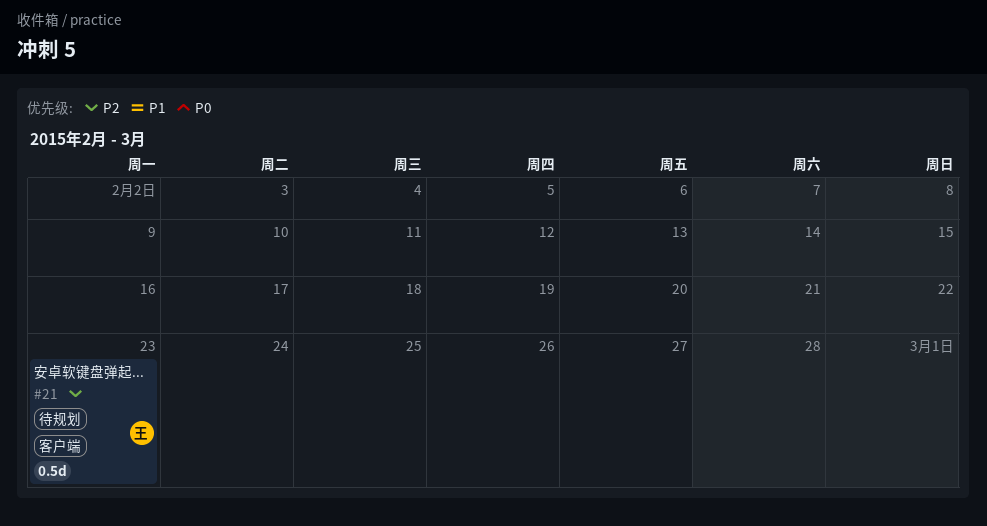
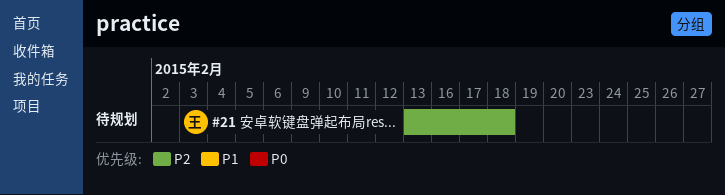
#21, due: Feb 23 -> Feb 18

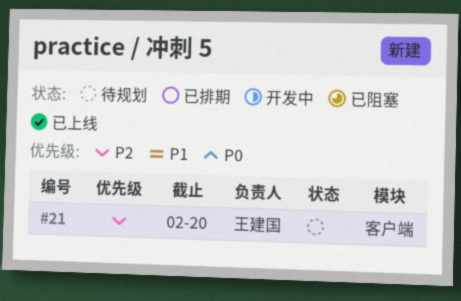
#21, due: Feb 18 -> Feb 20

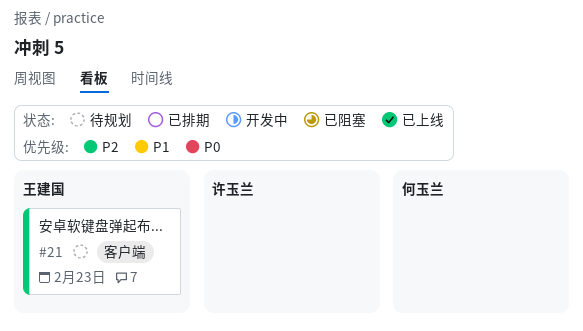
#21, due: Feb 20 -> Feb 23

